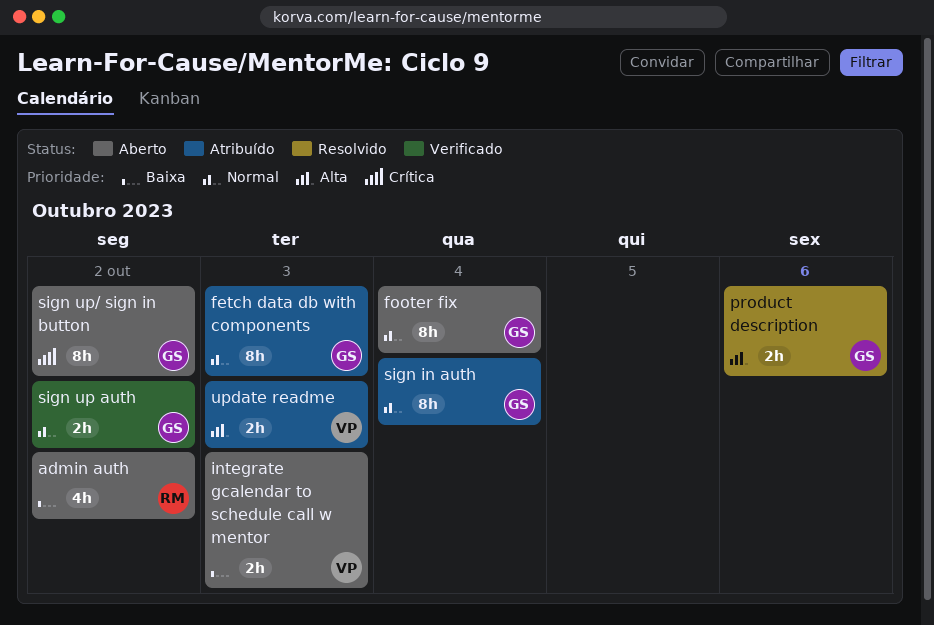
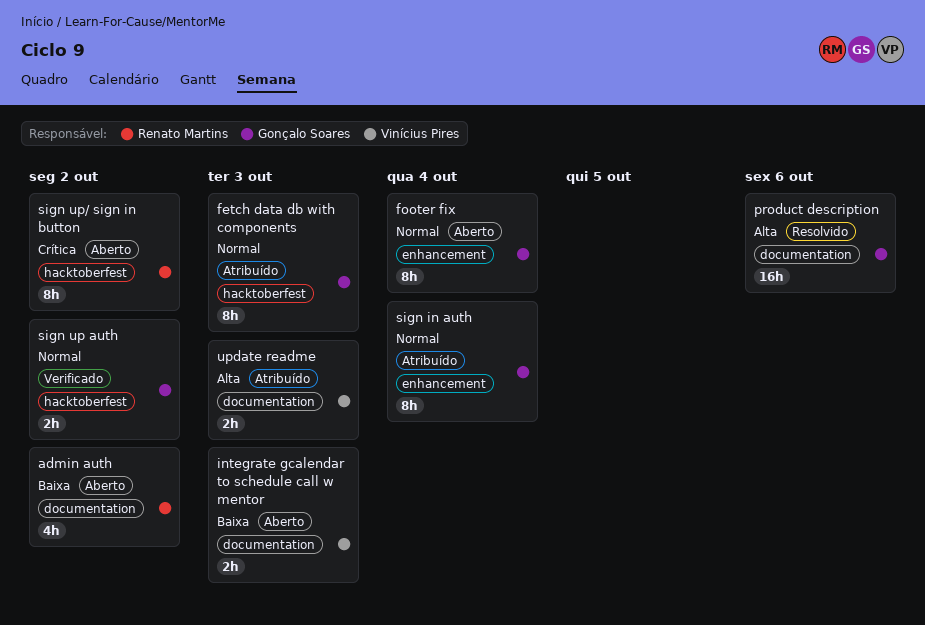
product description, estimate: 2h -> 16h
sign up/ sign in button, owner: Gonçalo Soares -> Renato Martins

